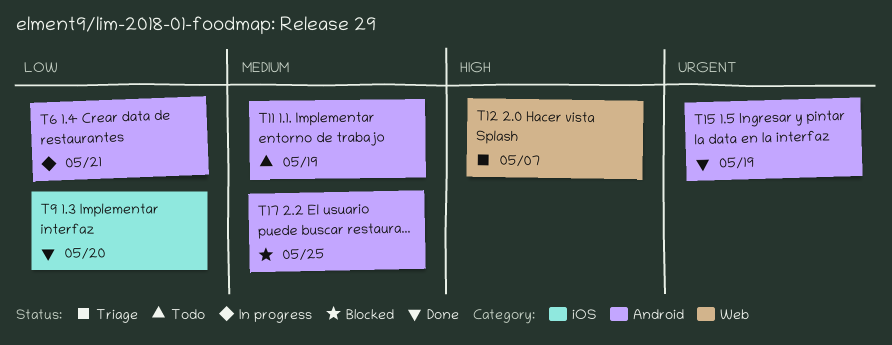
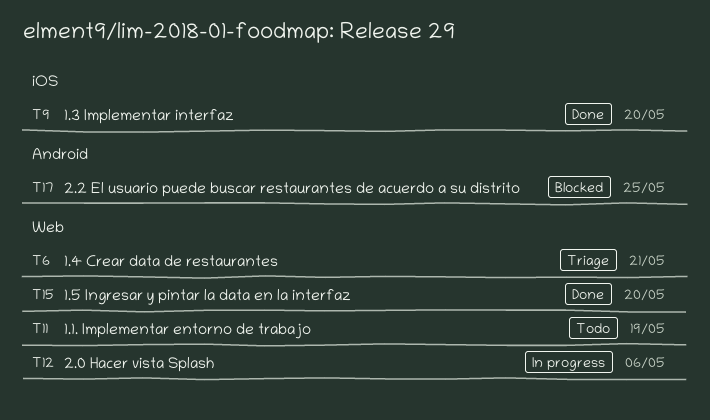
T6, status: In progress -> Triage
T6, label: Android -> Web
T11, label: Android -> Web
T12, status: Triage -> In progress
T12, due: May 7 -> May 6
T15, label: Android -> Web
T15, due: May 19 -> May 20

